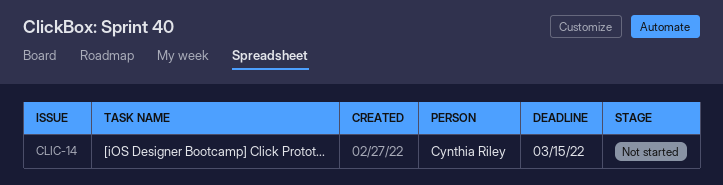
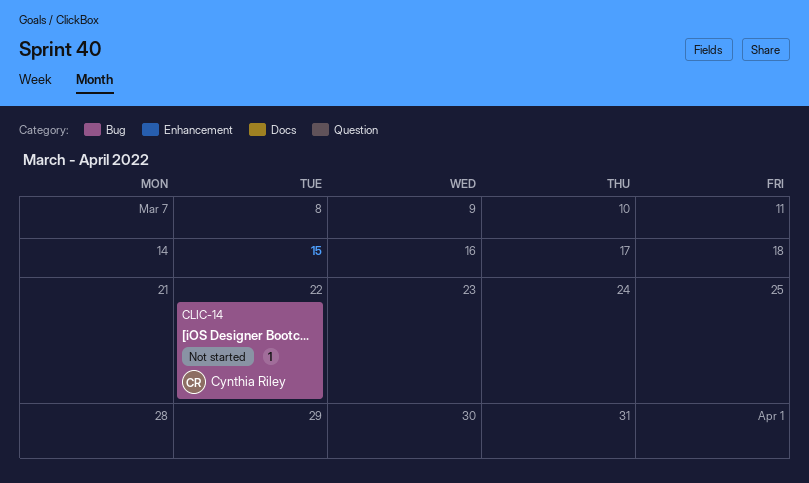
CLIC-14, due: Mar 15 -> Mar 22

